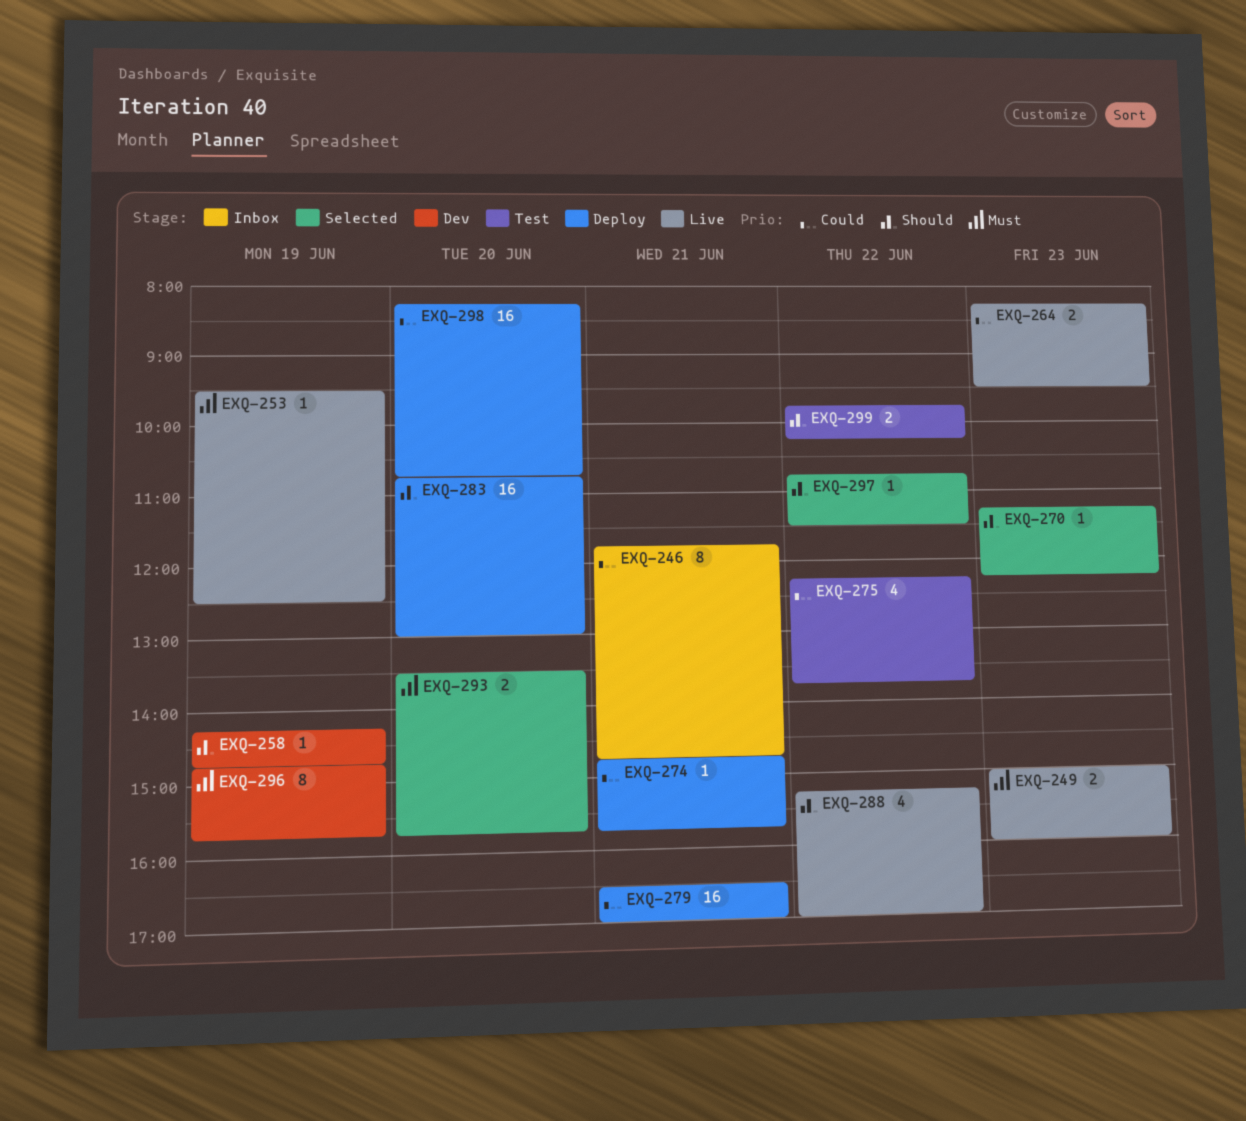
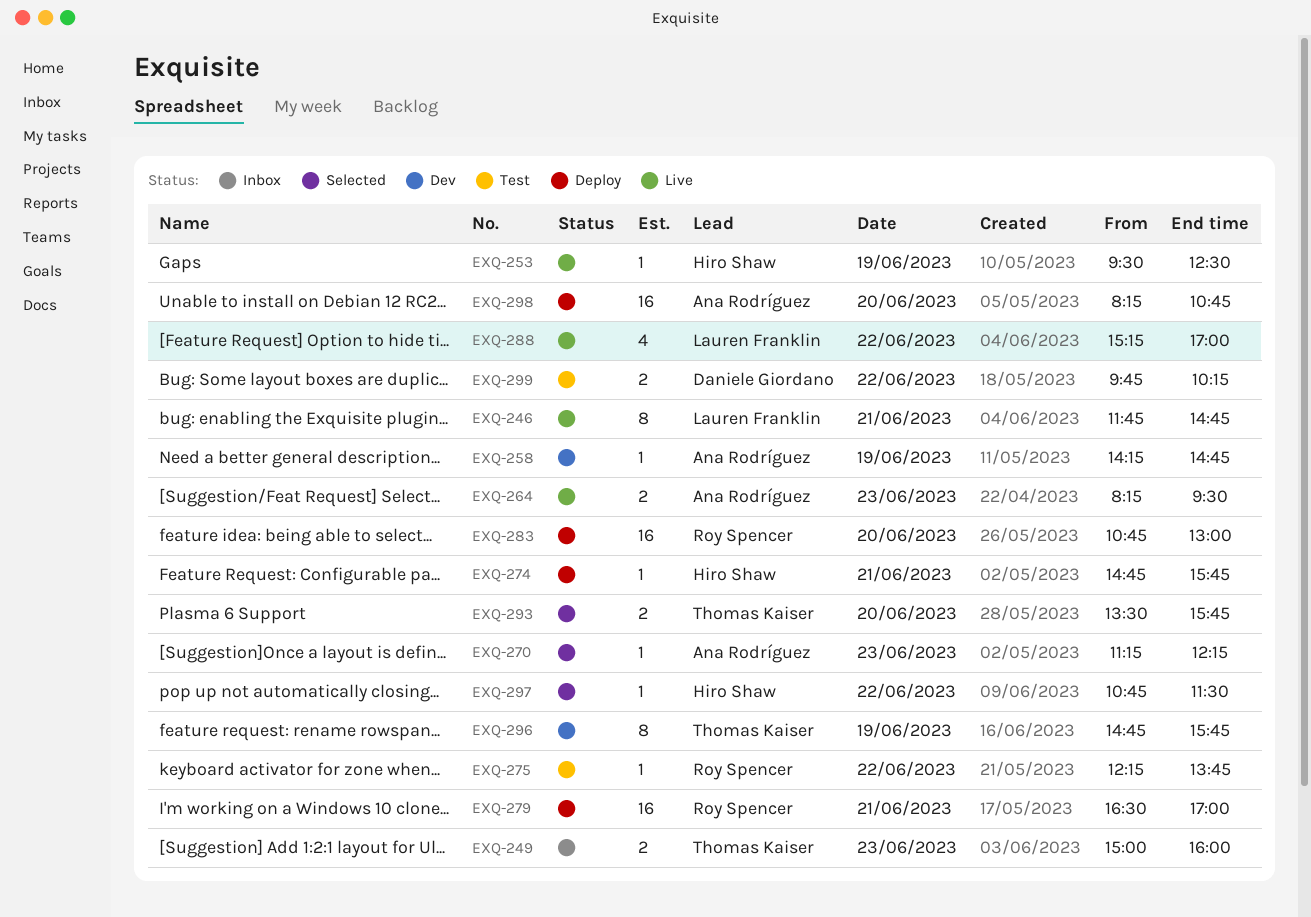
EXQ-246, status: Inbox -> Live
EXQ-249, status: Live -> Inbox
EXQ-275, estimate: 4 -> 1

